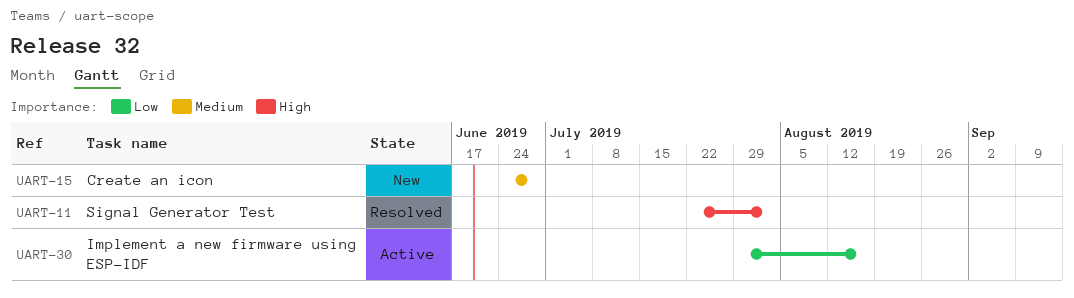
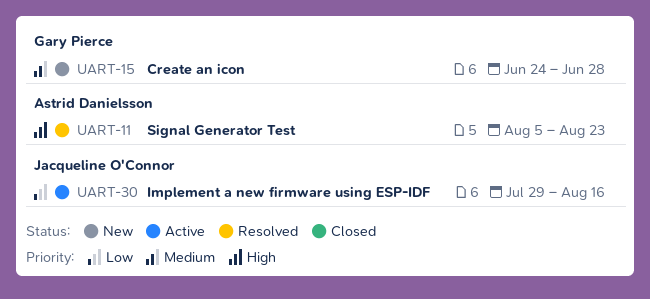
UART-11, start: Jul 22 -> Aug 5
UART-11, due: Aug 2 -> Aug 23

